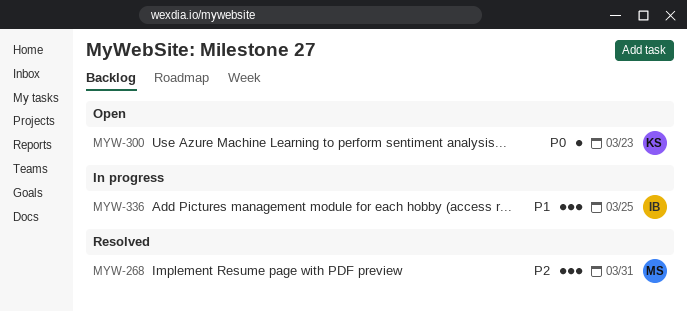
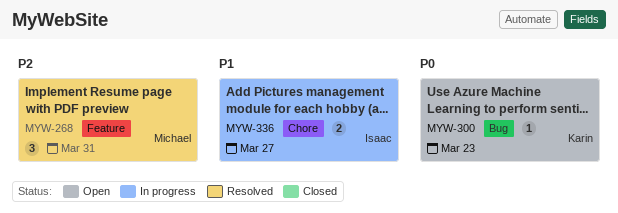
MYW-336, estimate: 3 -> 2
MYW-336, due: Mar 25 -> Mar 27

